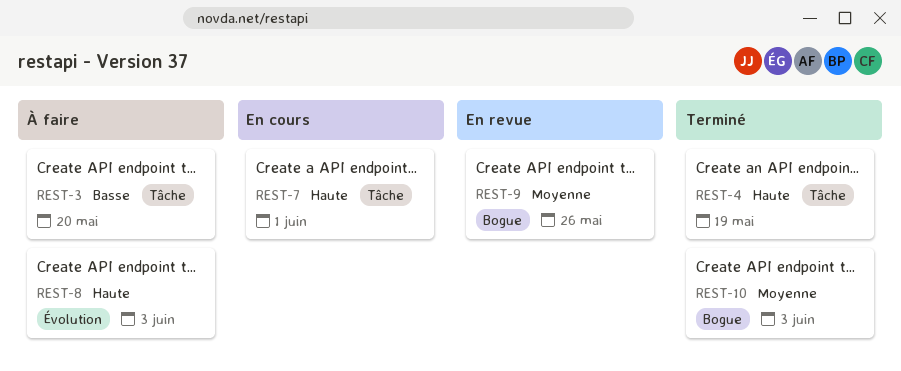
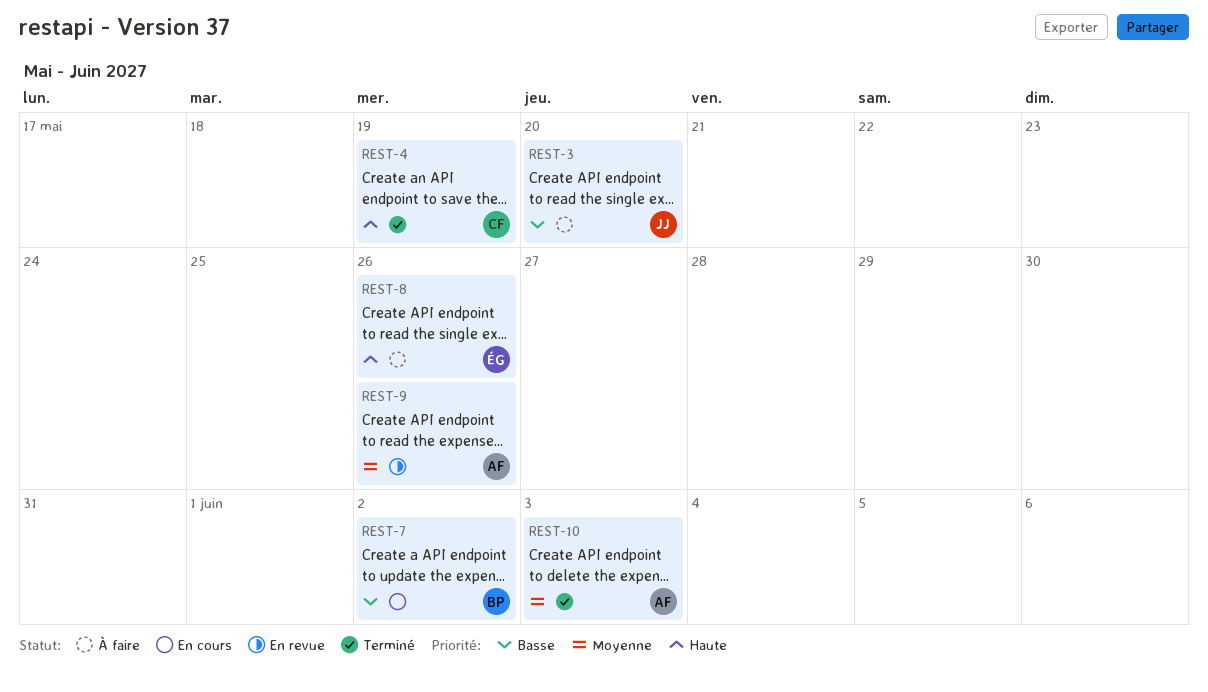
REST-7, priority: Haute -> Basse
REST-7, due: Jun 1 -> Jun 2
REST-8, due: Jun 3 -> May 26

